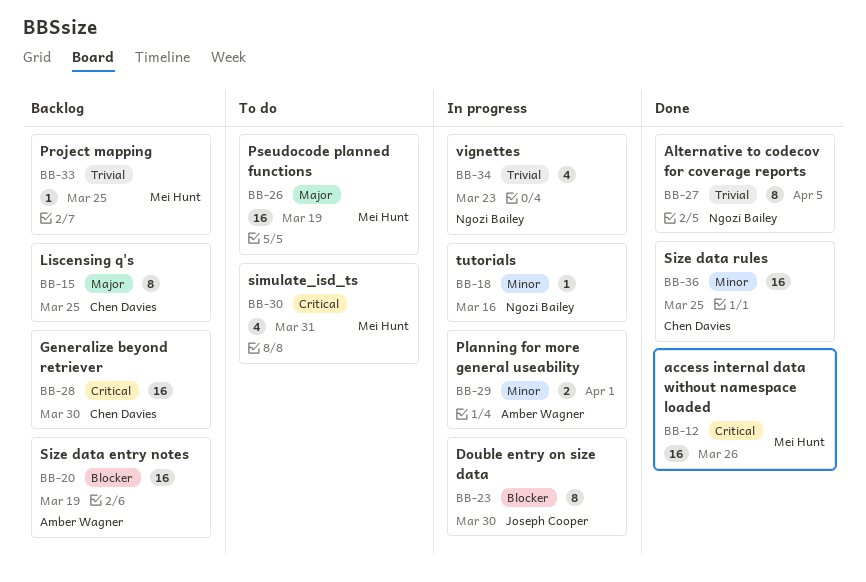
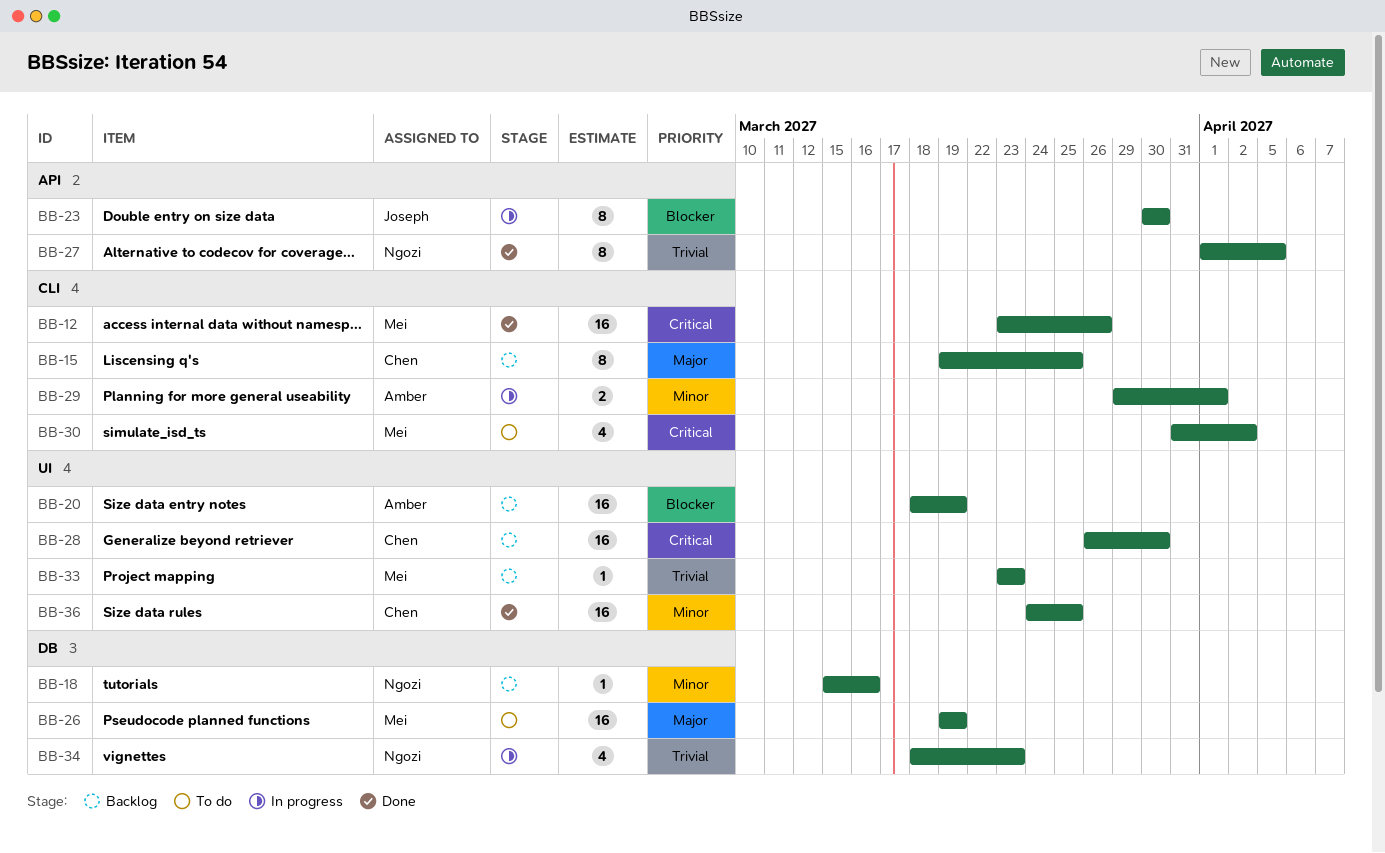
BB-18, status: In progress -> Backlog
BB-30, due: Mar 31 -> Apr 2
BB-33, due: Mar 25 -> Mar 23

